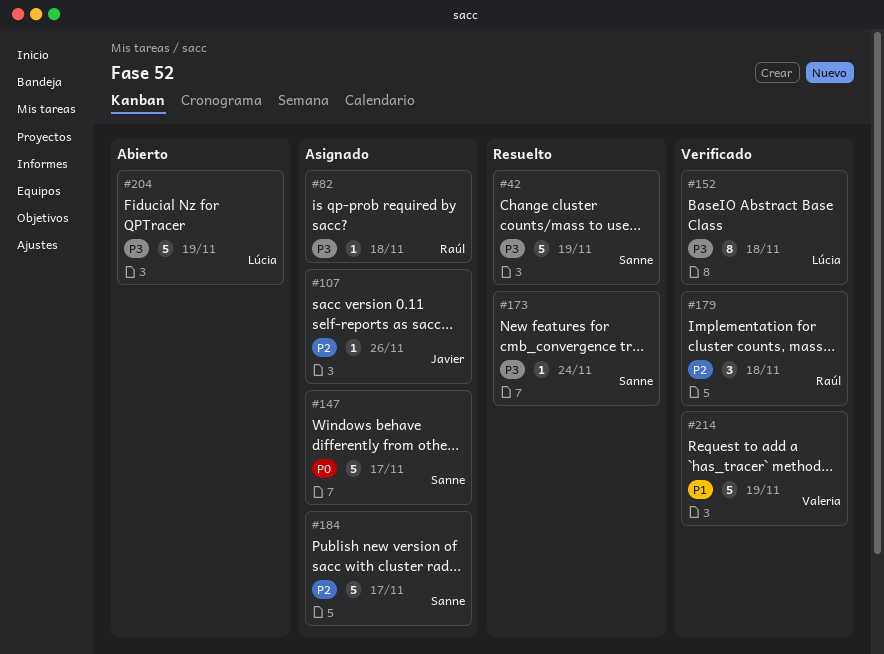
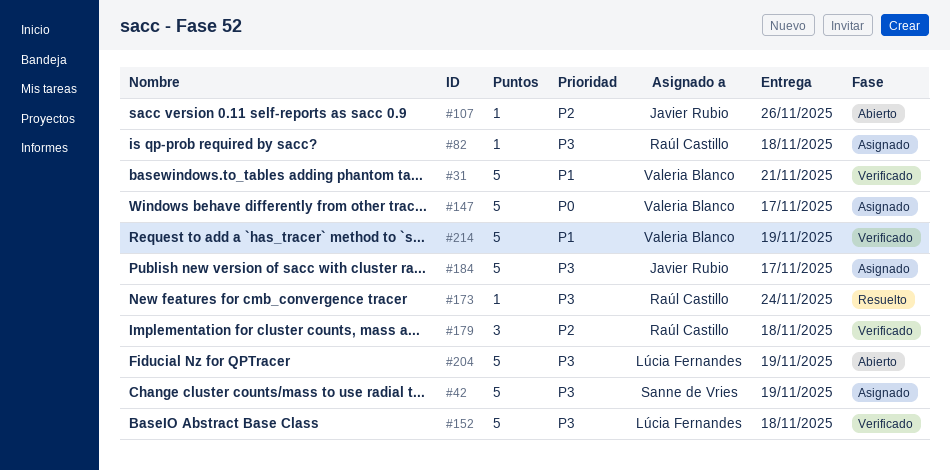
#31: none -> present
#42, status: Resuelto -> Asignado
#107, status: Asignado -> Abierto
#147, owner: Sanne de Vries -> Valeria Blanco
#152, estimate: 8 -> 5
#173, owner: Sanne de Vries -> Raúl Castillo
#184, owner: Sanne de Vries -> Javier Rubio
#184, priority: P2 -> P3

